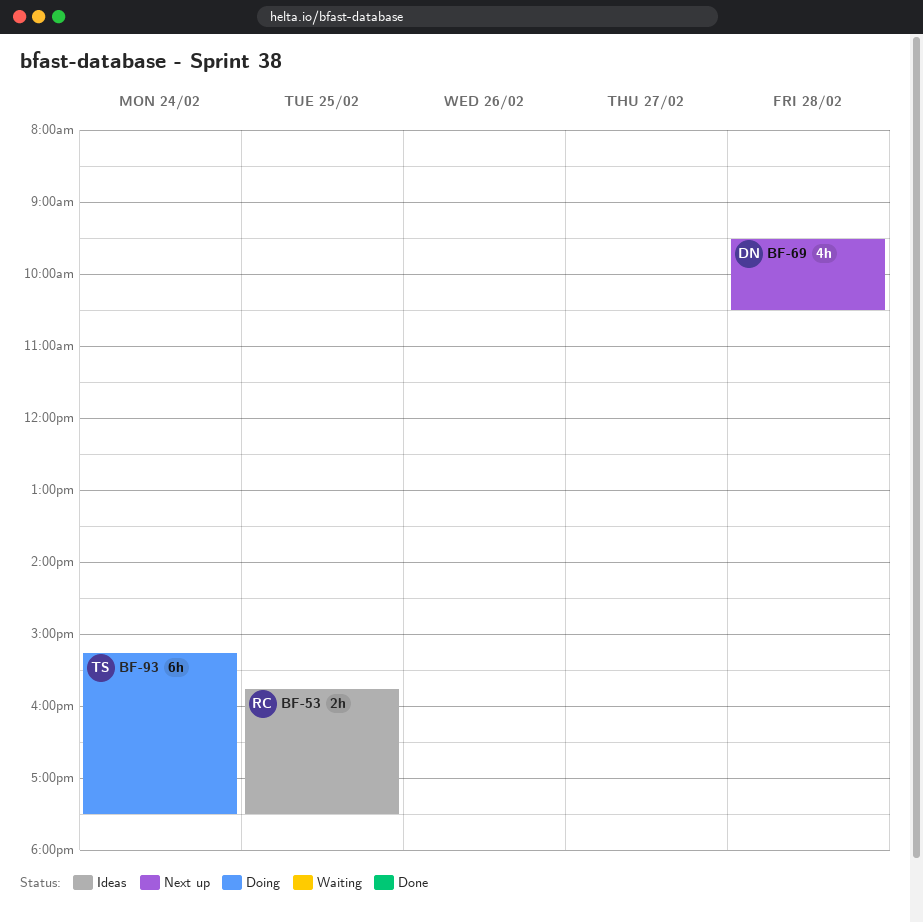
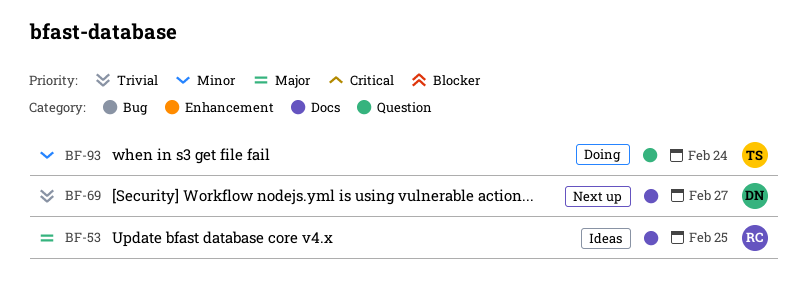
BF-69, day: Feb 28 -> Feb 27

